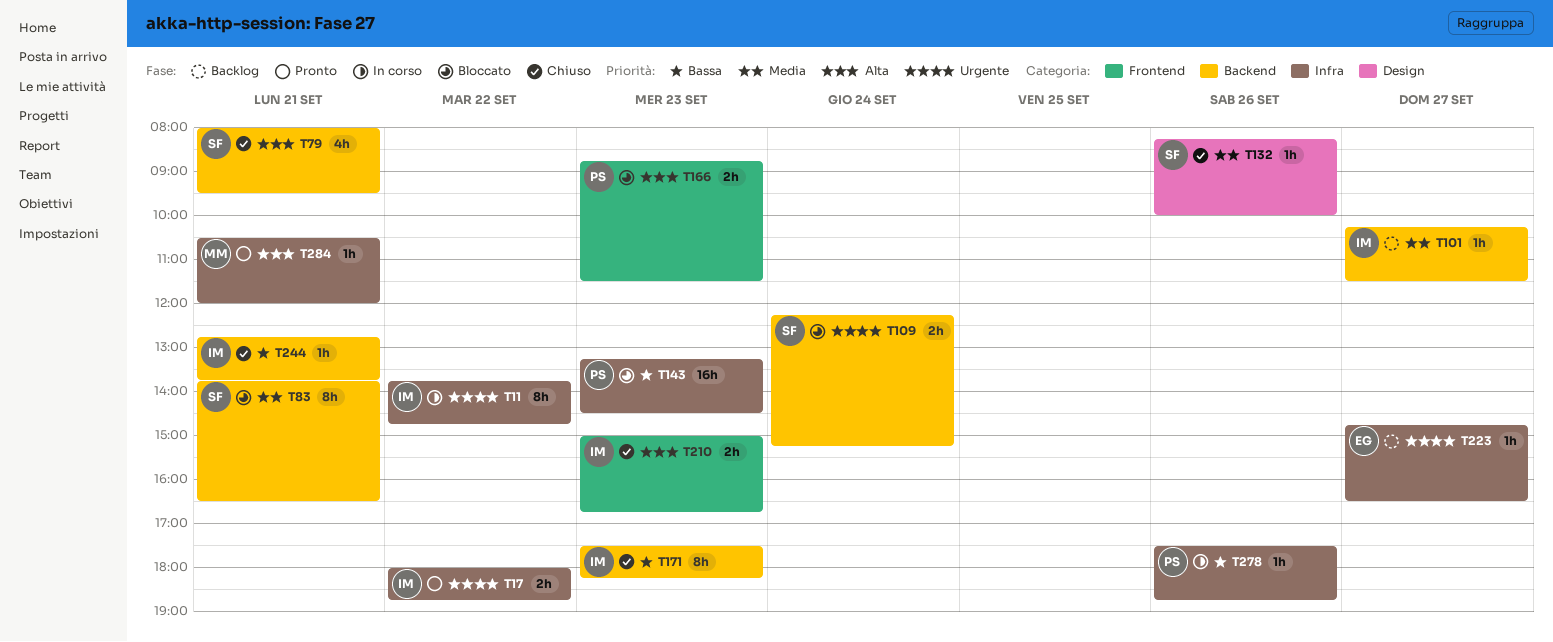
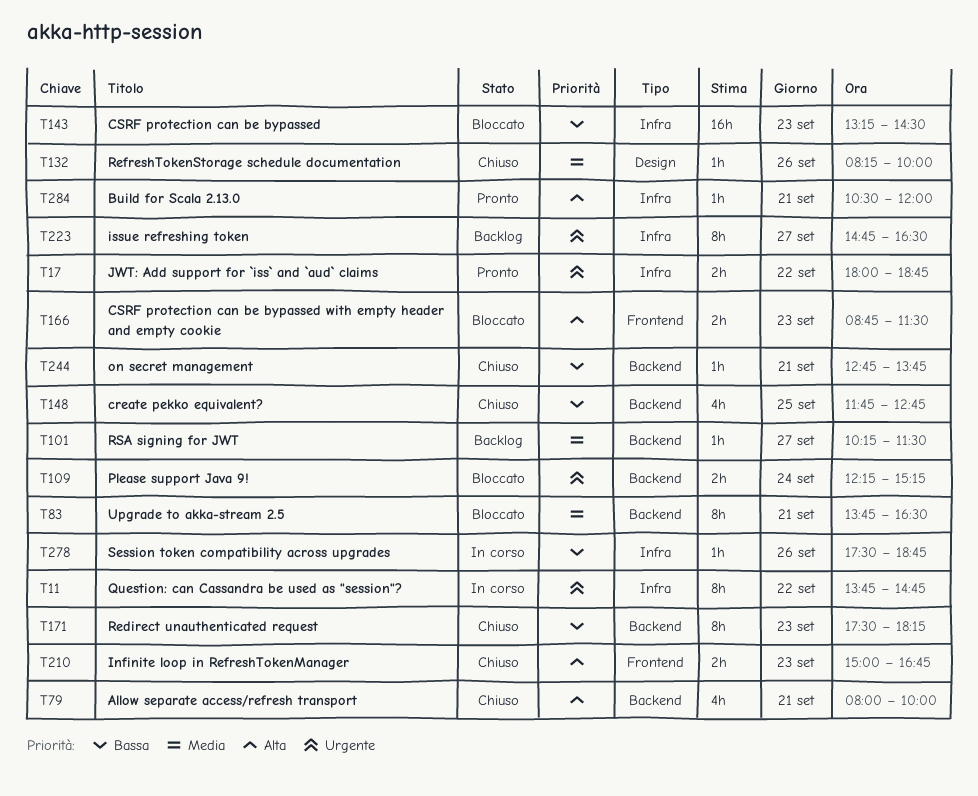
T79, ends: 09:30 -> 10:00
T148: none -> present
T223, estimate: 1h -> 8h

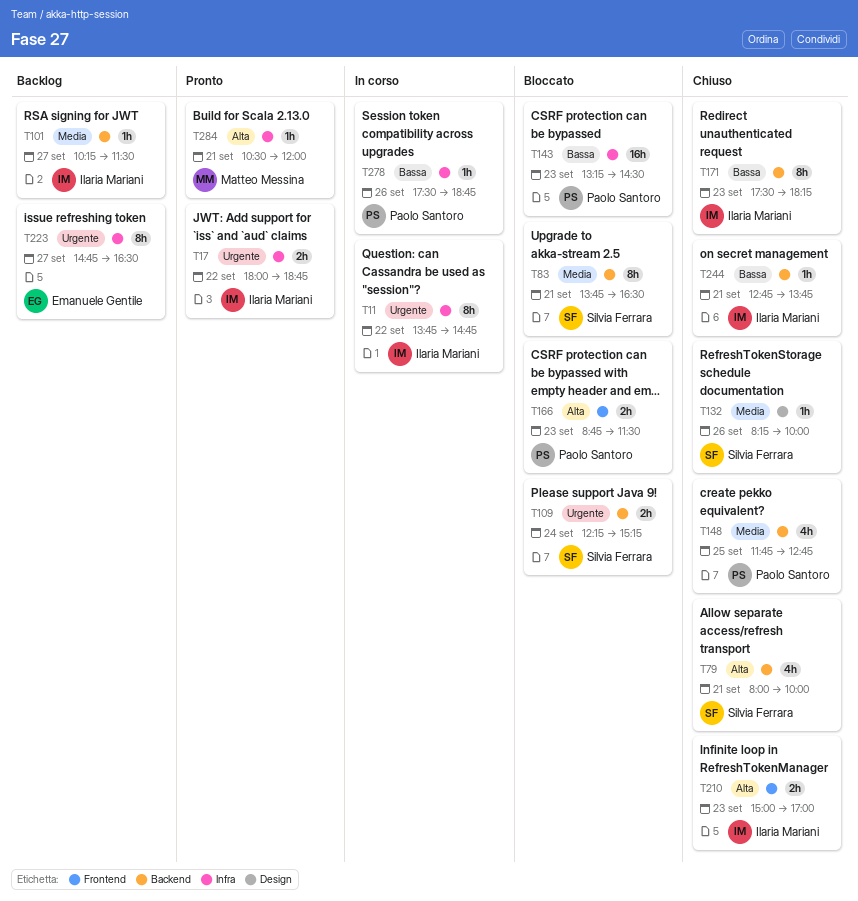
T148, priority: Bassa -> Media
T210, ends: 16:45 -> 17:00

